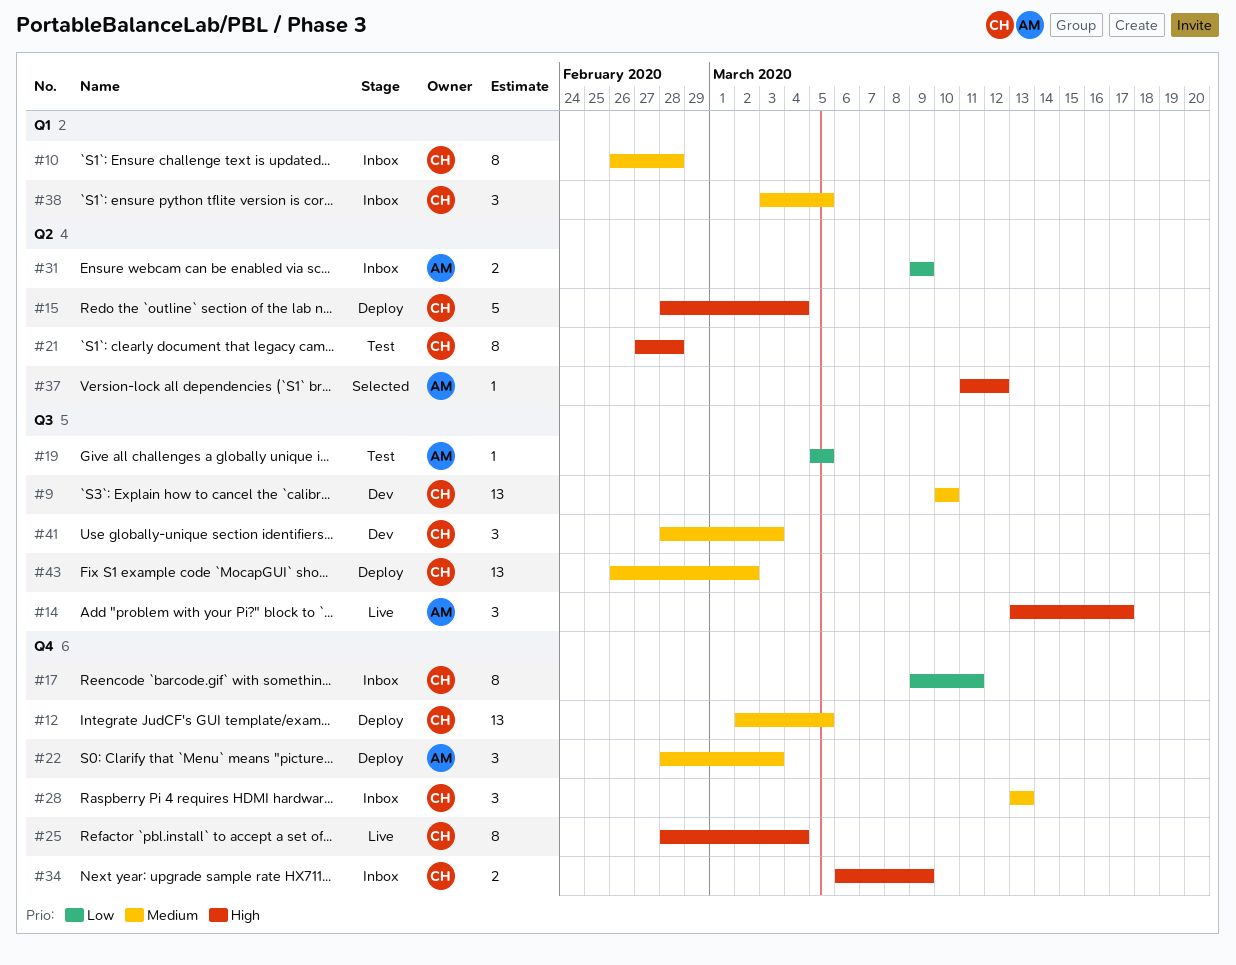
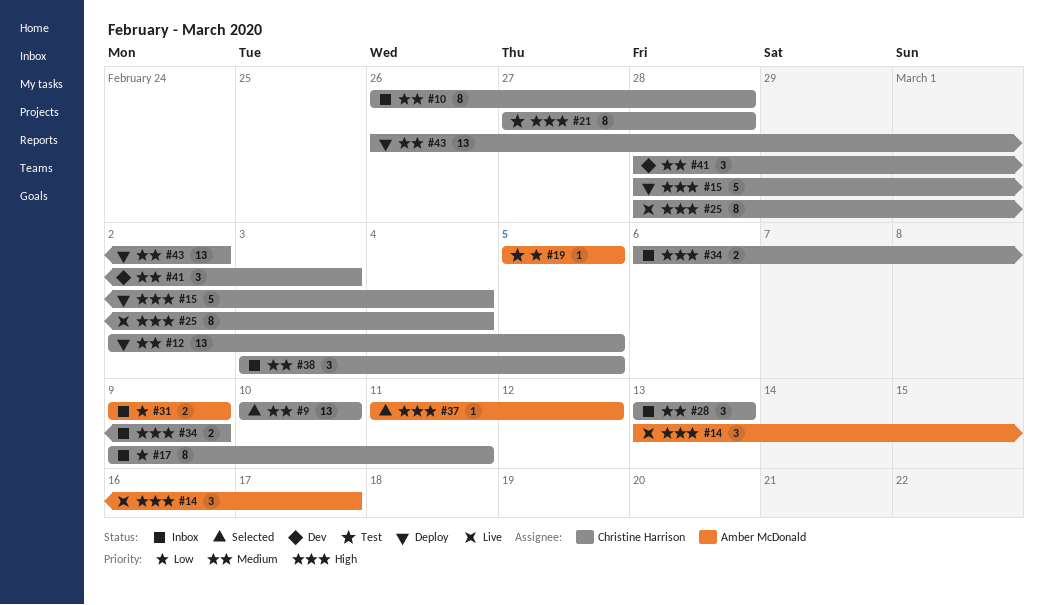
#9, status: Dev -> Selected
#22: present -> none

